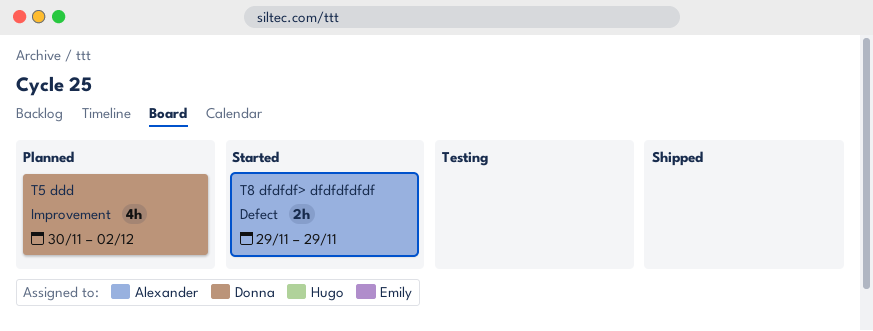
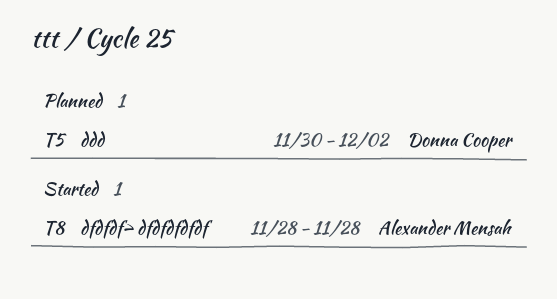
T8, start: Nov 29 -> Nov 28
T8, due: Nov 29 -> Nov 28

